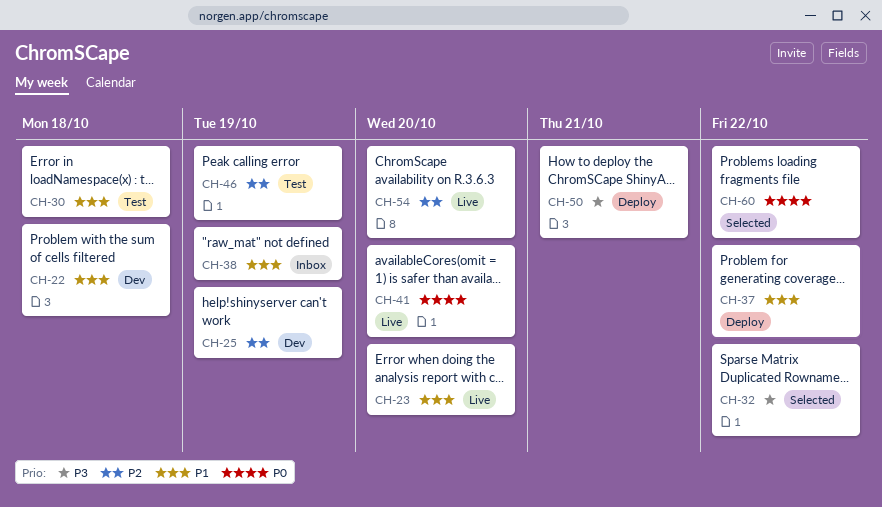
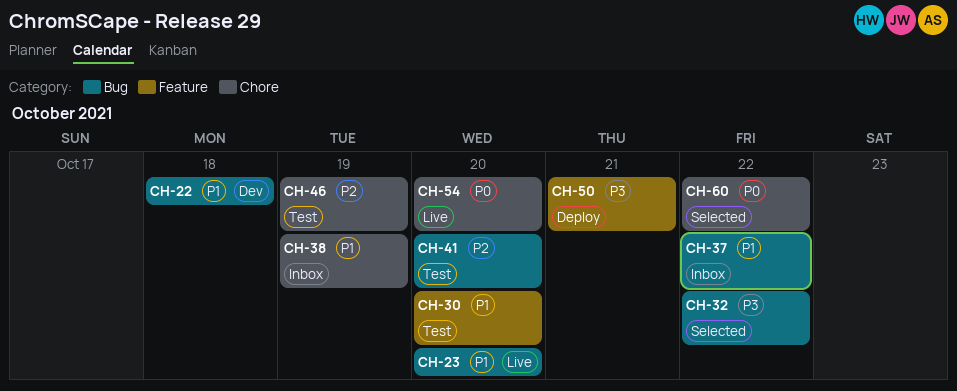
CH-25: present -> none
CH-30, due: Oct 18 -> Oct 20
CH-37, status: Deploy -> Inbox
CH-41, status: Live -> Test
CH-41, priority: P0 -> P2
CH-54, priority: P2 -> P0

